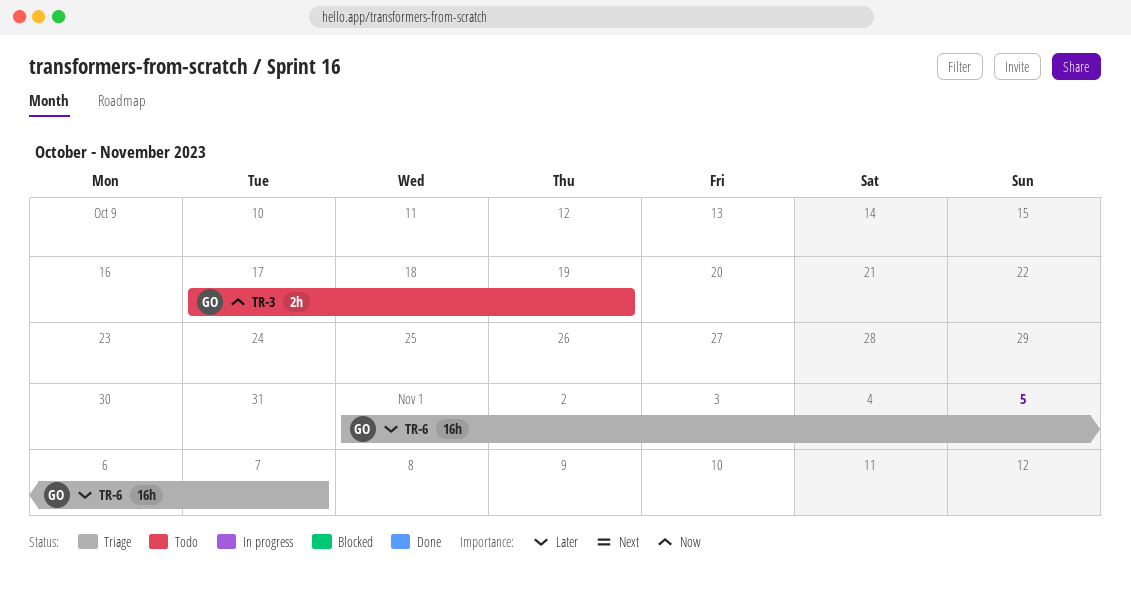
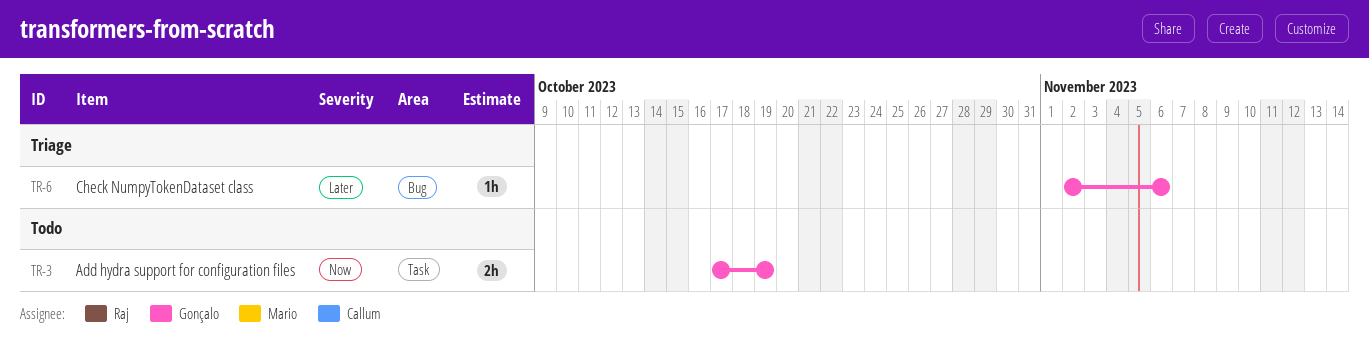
TR-6, estimate: 16h -> 1h
TR-6, start: Nov 1 -> Nov 2
TR-6, due: Nov 7 -> Nov 6

